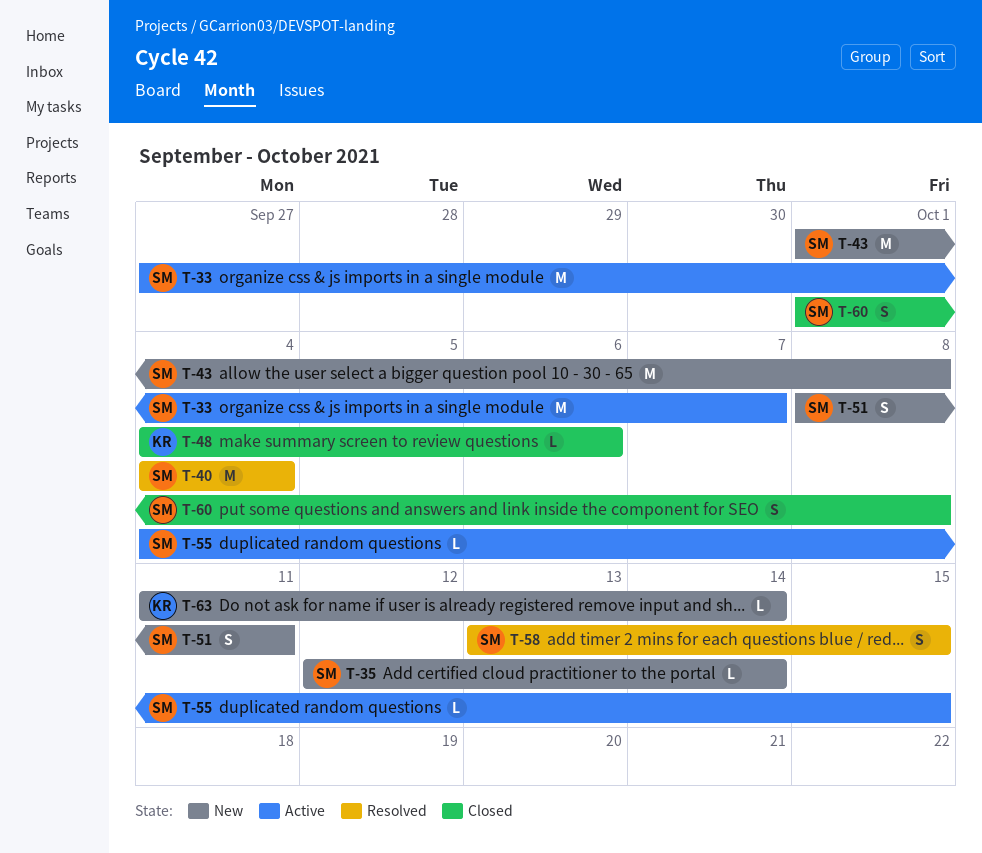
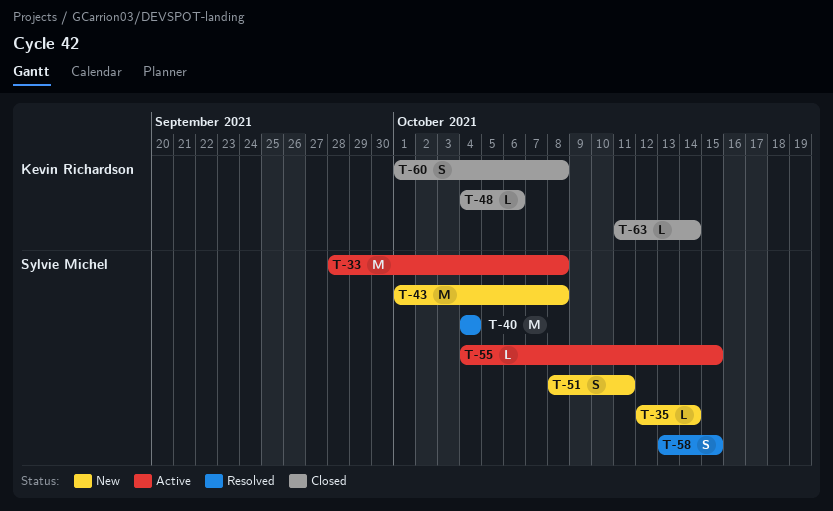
T-33, start: Sep 27 -> Sep 28
T-33, due: Oct 7 -> Oct 8
T-60, owner: Sylvie Michel -> Kevin Richardson
T-63, status: New -> Closed

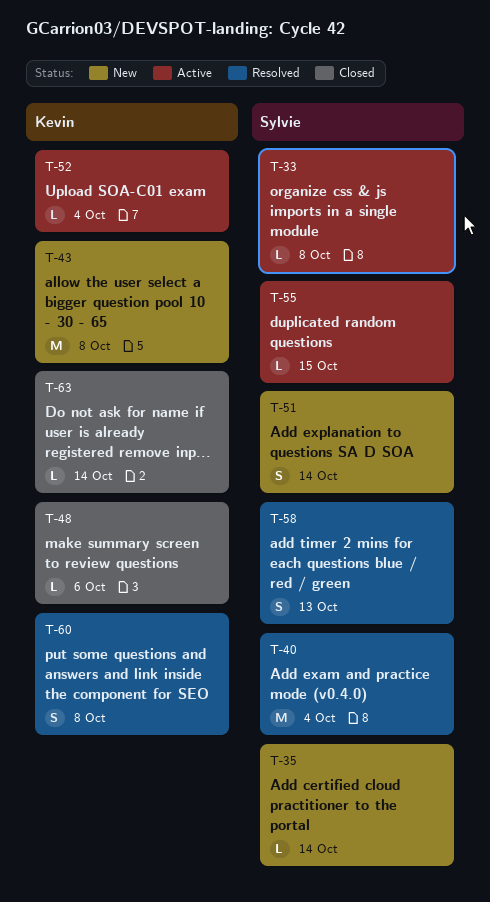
T-33, estimate: M -> L
T-43, owner: Sylvie Michel -> Kevin Richardson
T-51, due: Oct 11 -> Oct 14
T-52: none -> present
T-58, due: Oct 15 -> Oct 13
T-60, status: Closed -> Resolved

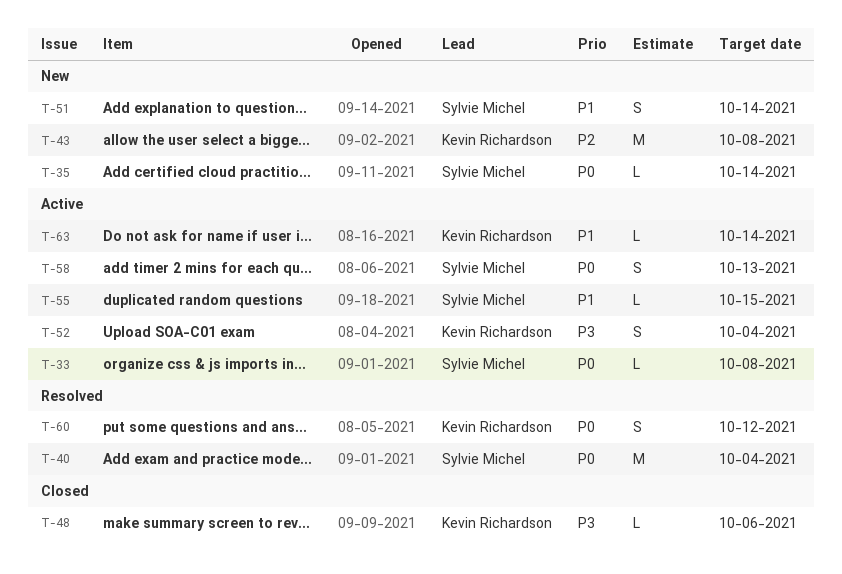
T-52, estimate: L -> S
T-58, status: Resolved -> Active
T-60, due: Oct 8 -> Oct 12
T-63, status: Closed -> Active

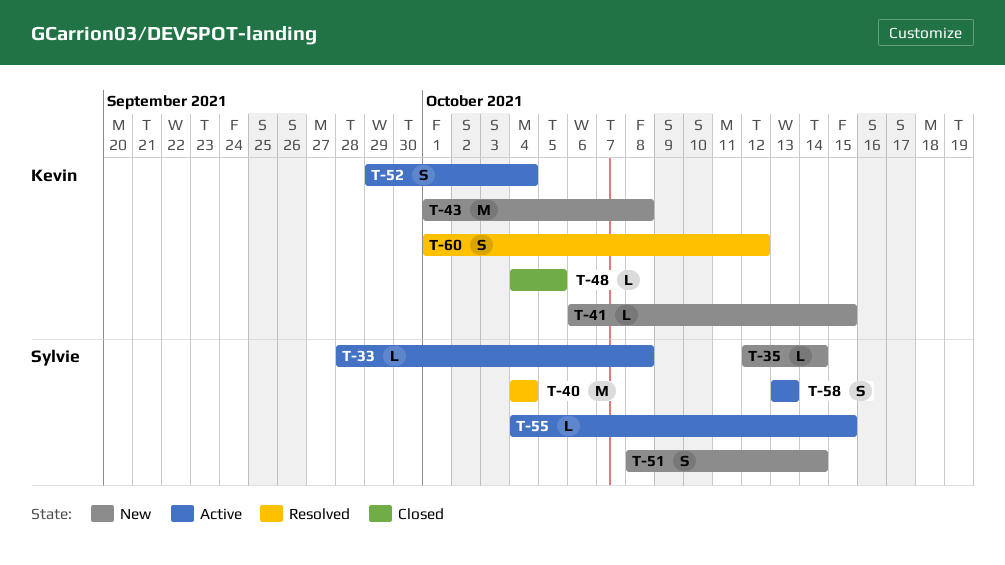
T-41: none -> present
T-48, due: Oct 6 -> Oct 5
T-63: present -> none

